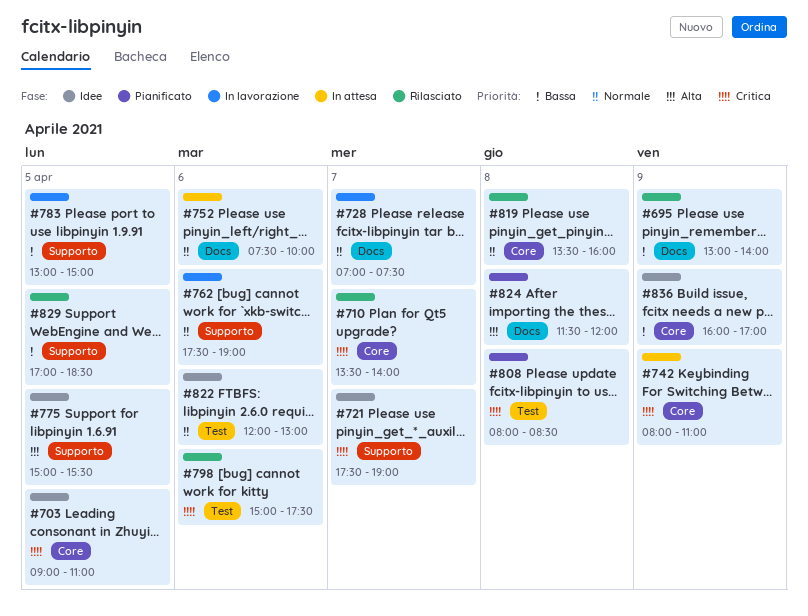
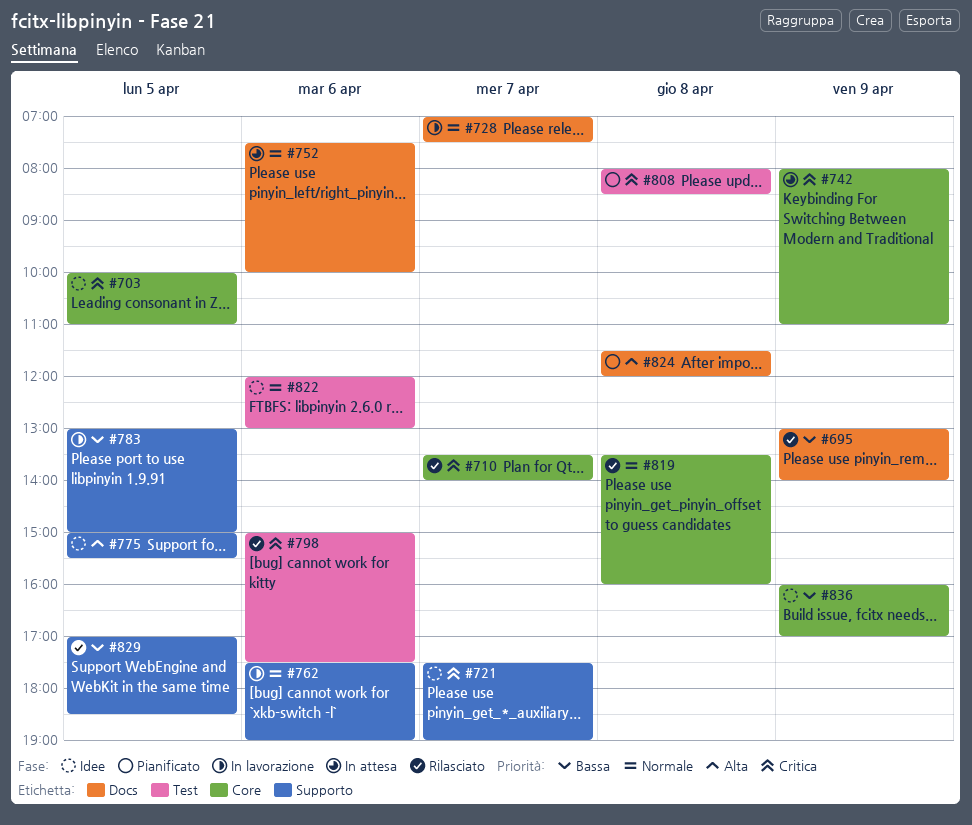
#703, begins: 09:00 -> 10:00

